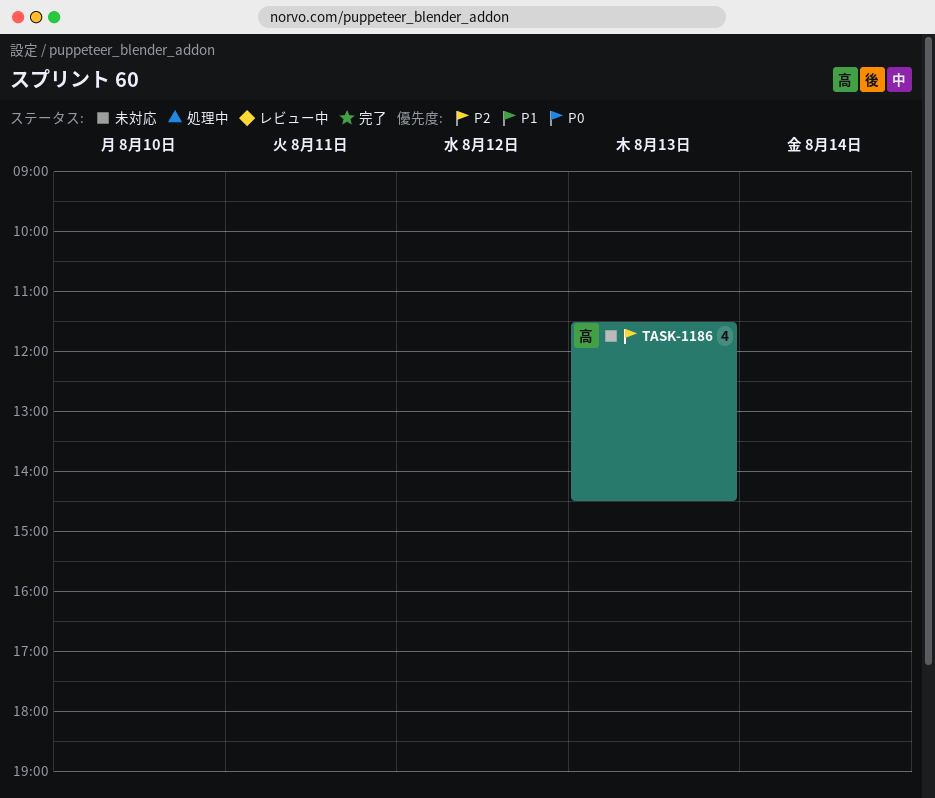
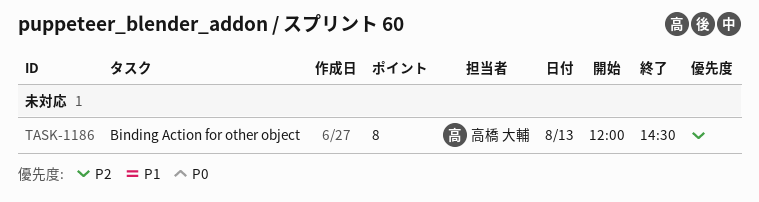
TASK-1186, estimate: 4 -> 8
TASK-1186, begins: 11:30 -> 12:00

